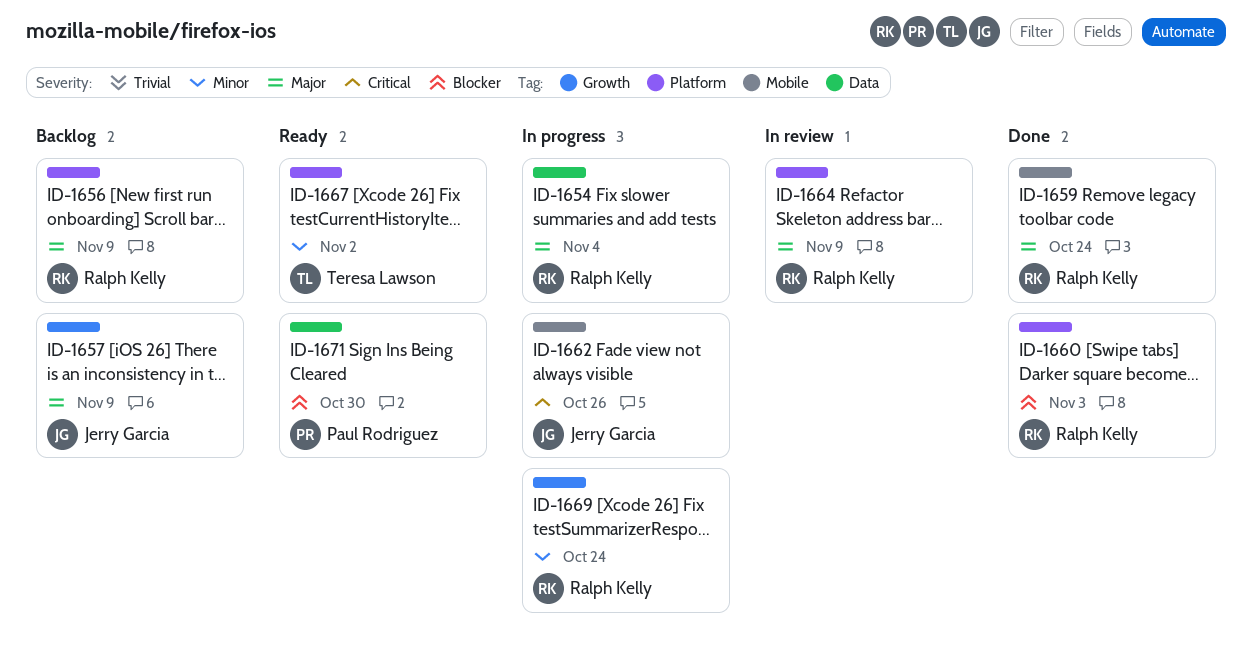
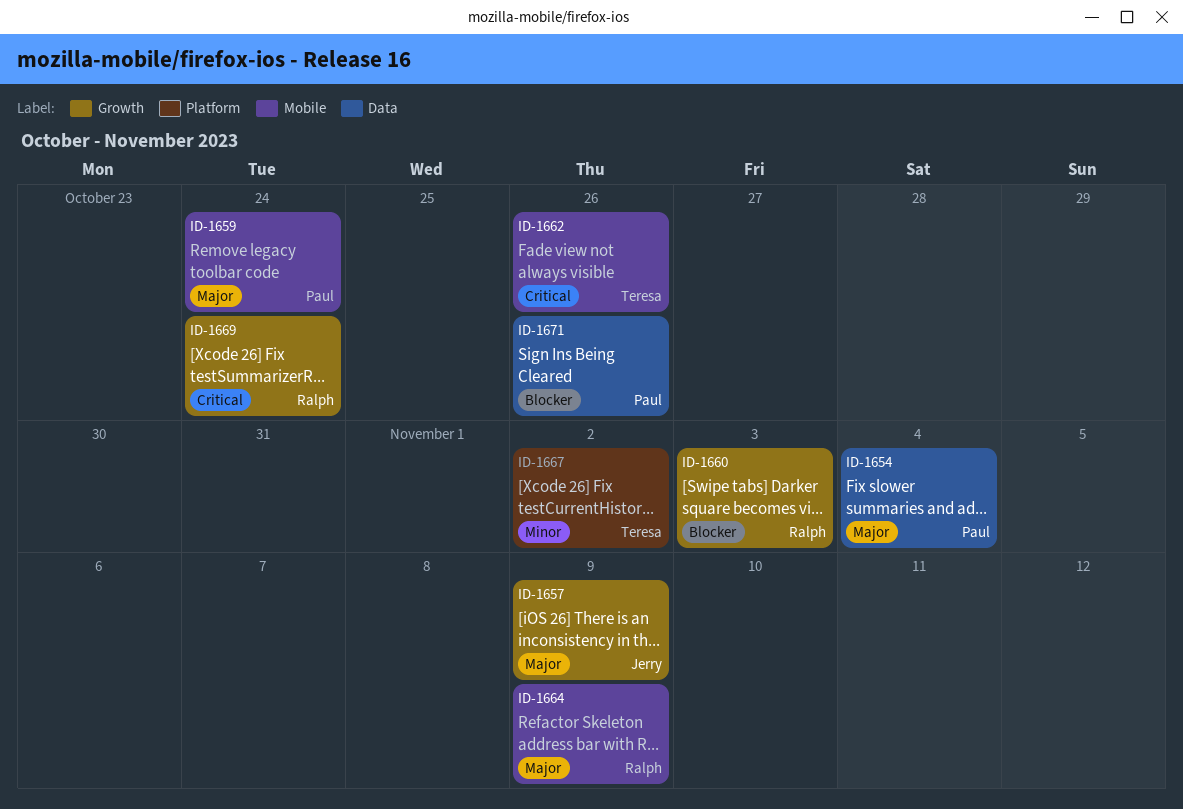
ID-1654, owner: Ralph Kelly -> Paul Rodriguez
ID-1656: present -> none
ID-1659, owner: Ralph Kelly -> Paul Rodriguez
ID-1660, label: Platform -> Growth
ID-1662, owner: Jerry Garcia -> Teresa Lawson
ID-1664, label: Platform -> Mobile
ID-1669, priority: Minor -> Critical
ID-1671, due: Oct 30 -> Oct 26

